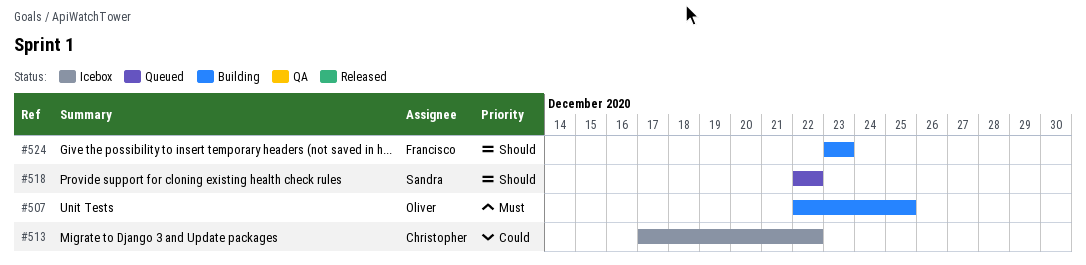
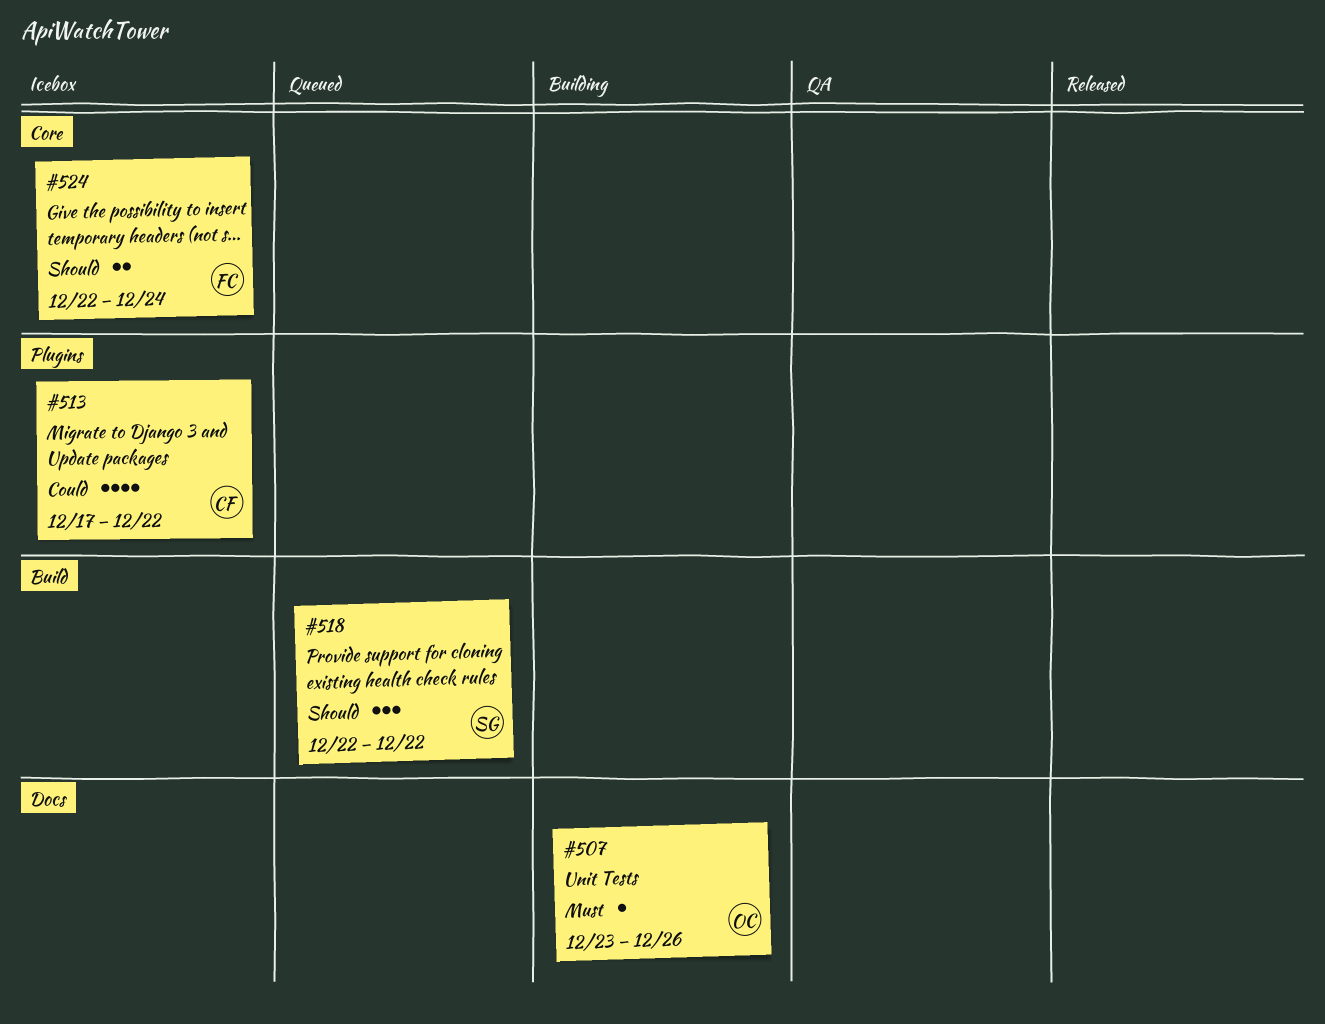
#507, start: Dec 22 -> Dec 23
#507, due: Dec 25 -> Dec 26
#524, status: Building -> Icebox
#524, start: Dec 23 -> Dec 22
#524, due: Dec 23 -> Dec 24

